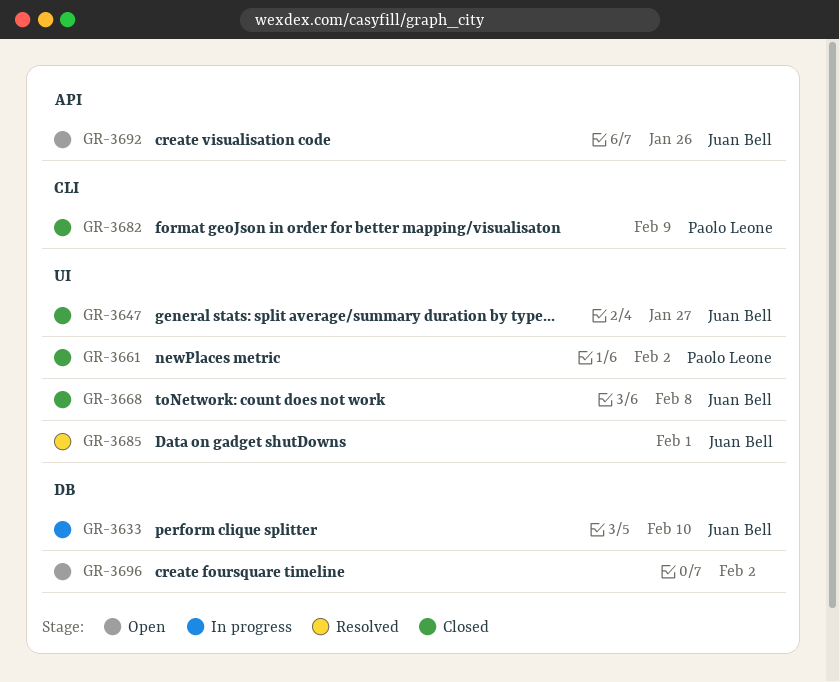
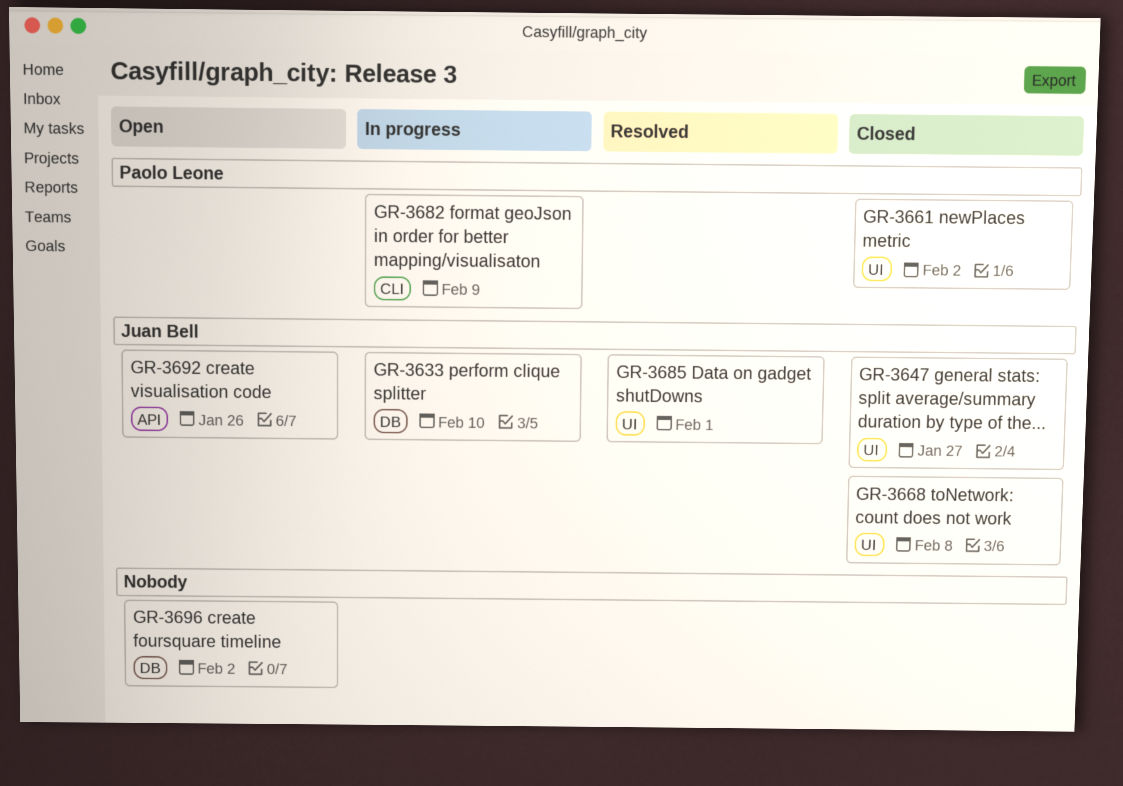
GR-3682, status: Closed -> In progress

